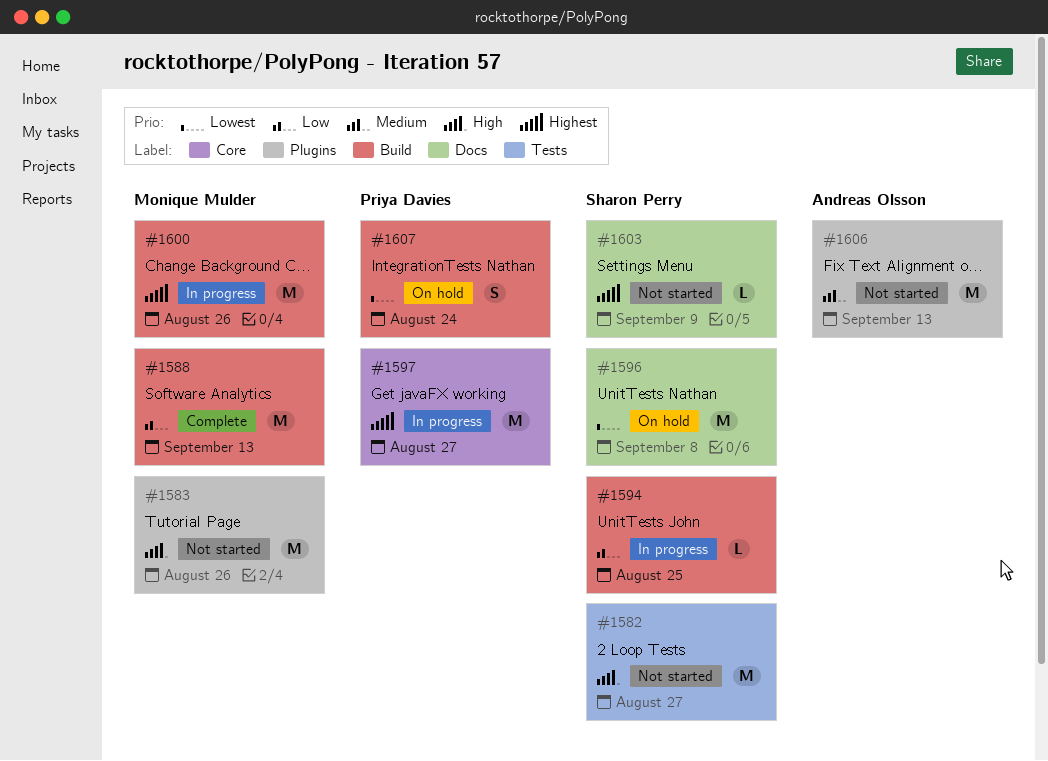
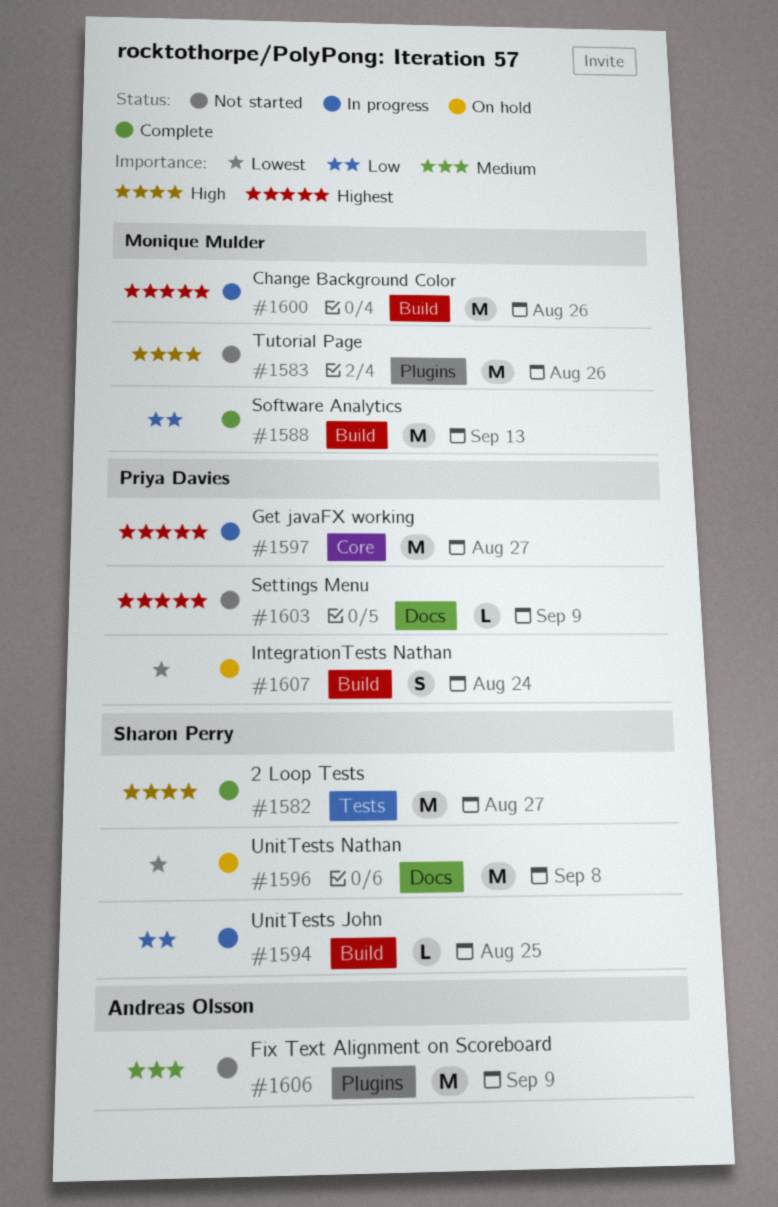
#1582, status: Not started -> Complete
#1603, owner: Sharon Perry -> Priya Davies
#1606, due: Sep 13 -> Sep 9

